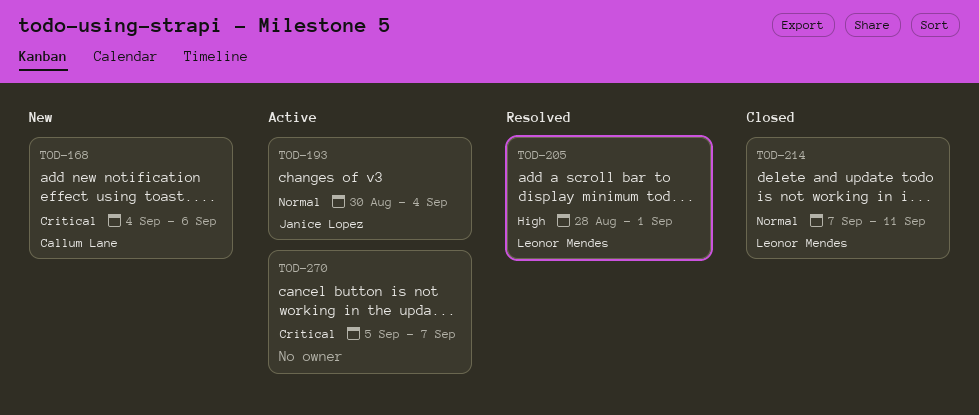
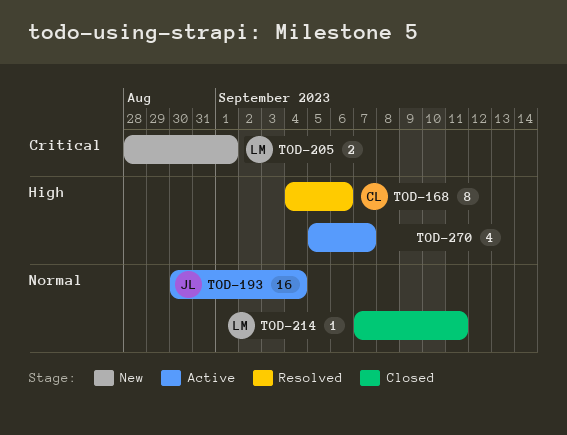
TOD-168, status: New -> Resolved
TOD-168, priority: Critical -> High
TOD-205, status: Resolved -> New
TOD-205, priority: High -> Critical
TOD-270, priority: Critical -> High

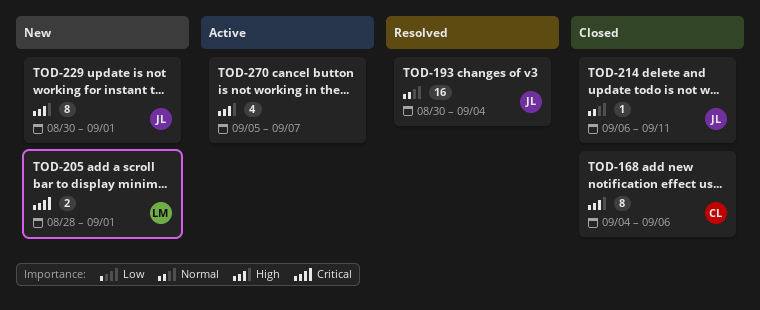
TOD-168, status: Resolved -> Closed
TOD-193, status: Active -> Resolved
TOD-214, owner: LM -> JL
TOD-214, start: Sep 7 -> Sep 6
TOD-229: none -> present

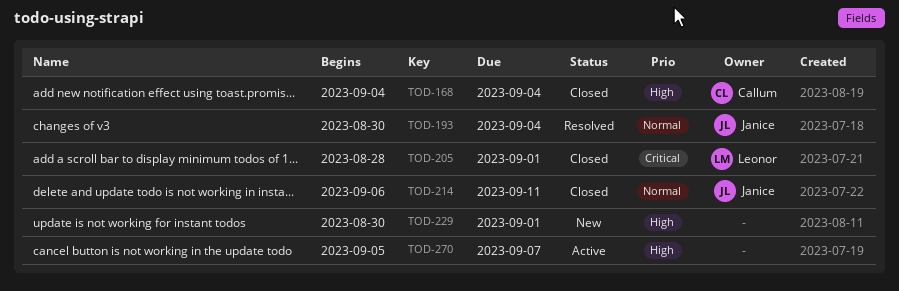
TOD-168, due: Sep 6 -> Sep 4
TOD-205, status: New -> Closed
TOD-229, owner: Janice -> none

